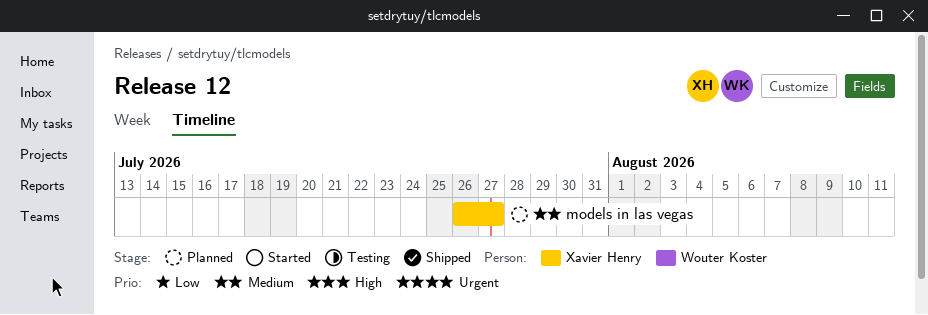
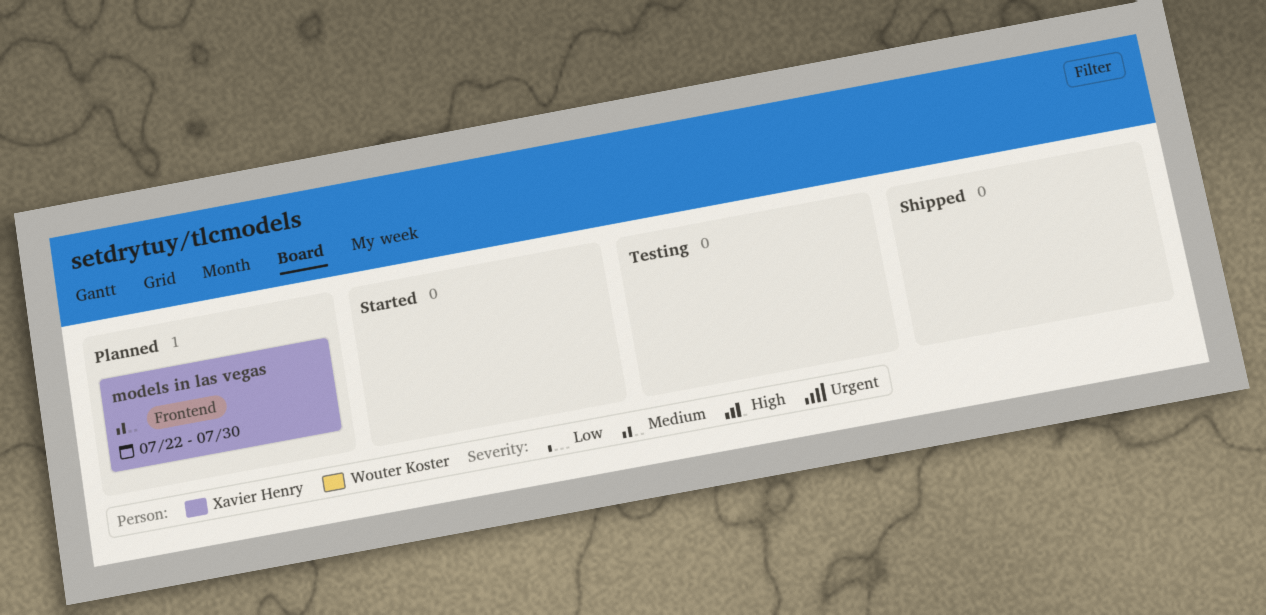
models in las vegas, start: Jul 26 -> Jul 22
models in las vegas, due: Jul 27 -> Jul 30

